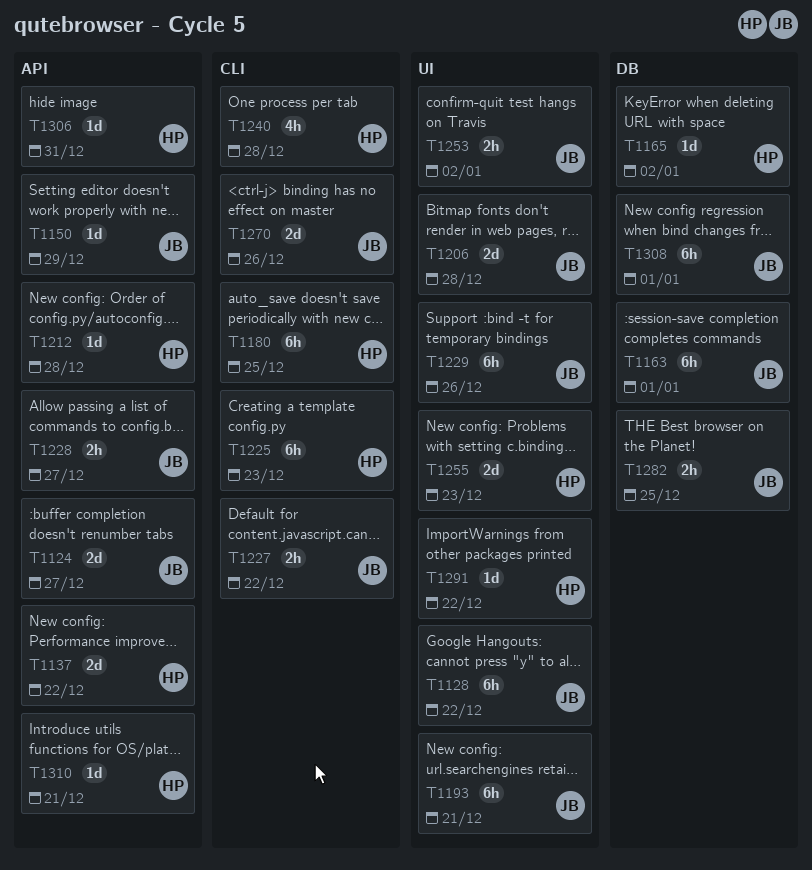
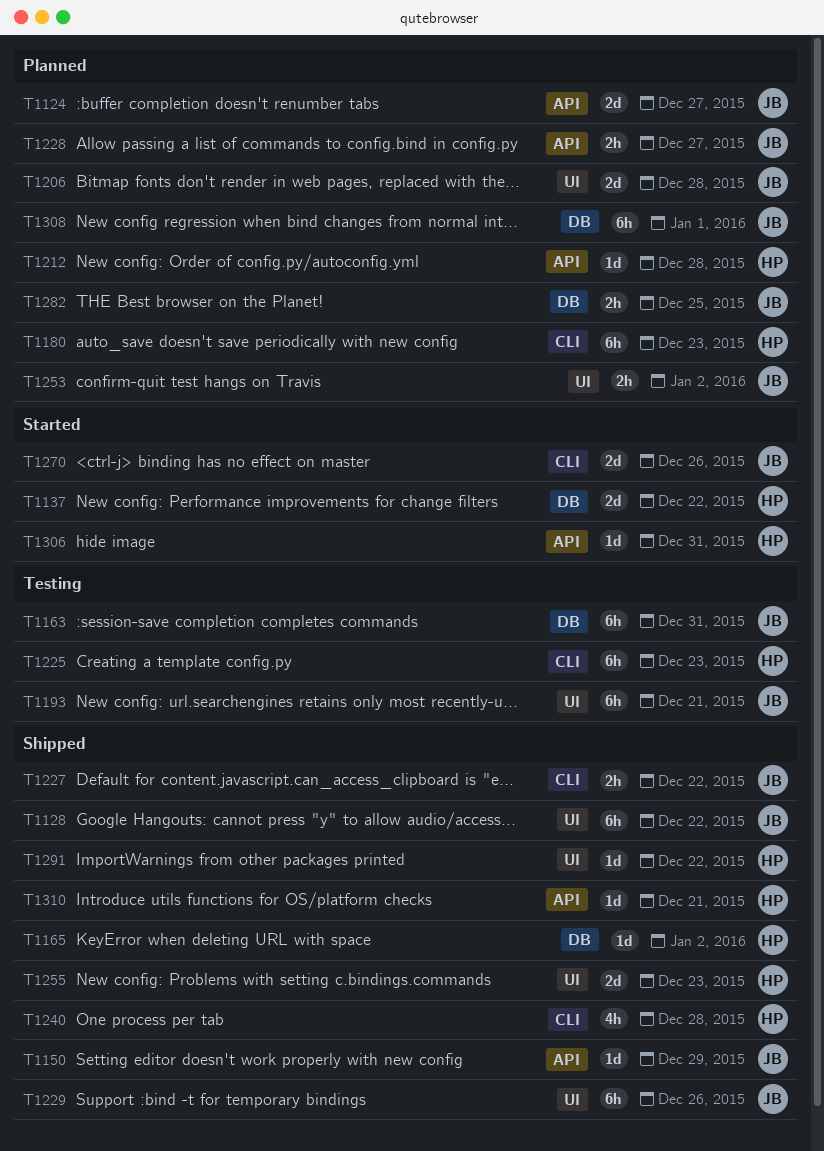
T1137, label: API -> DB
T1163, due: Jan 1 -> Dec 31
T1180, due: Dec 25 -> Dec 23

